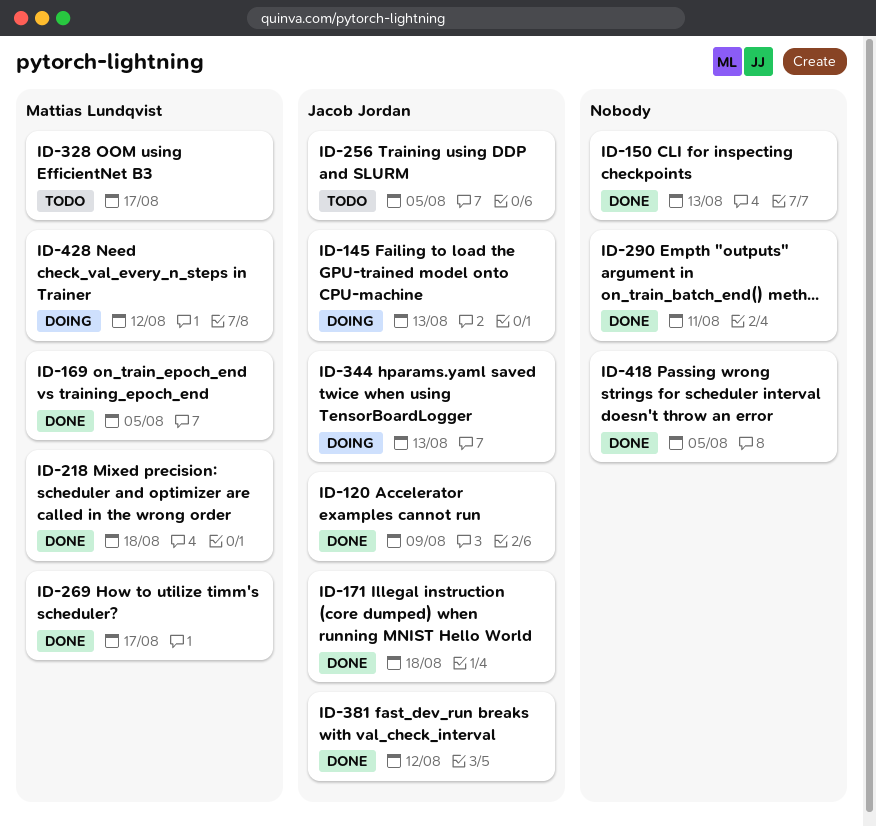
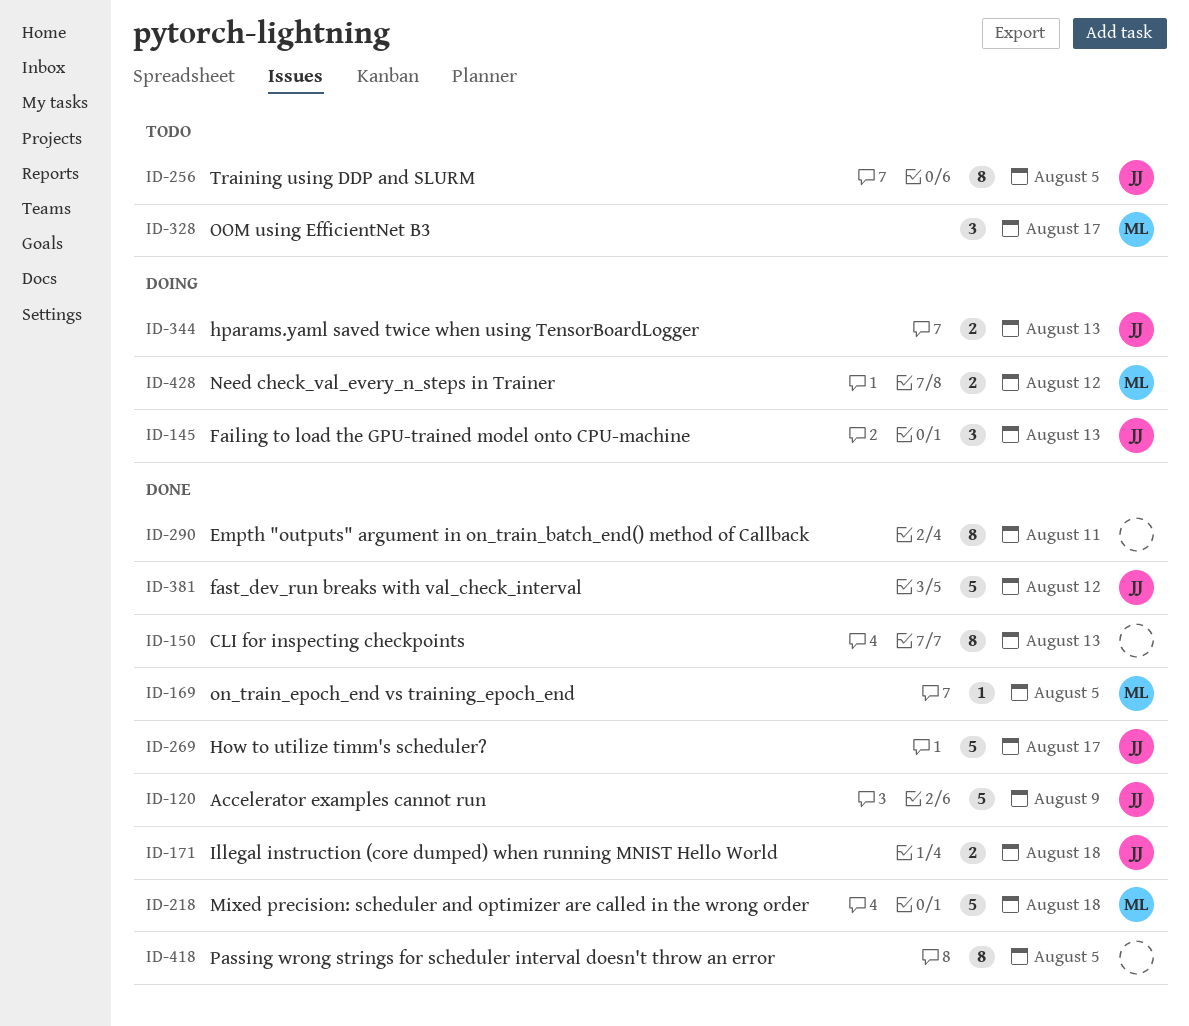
ID-269, owner: Mattias Lundqvist -> Jacob Jordan

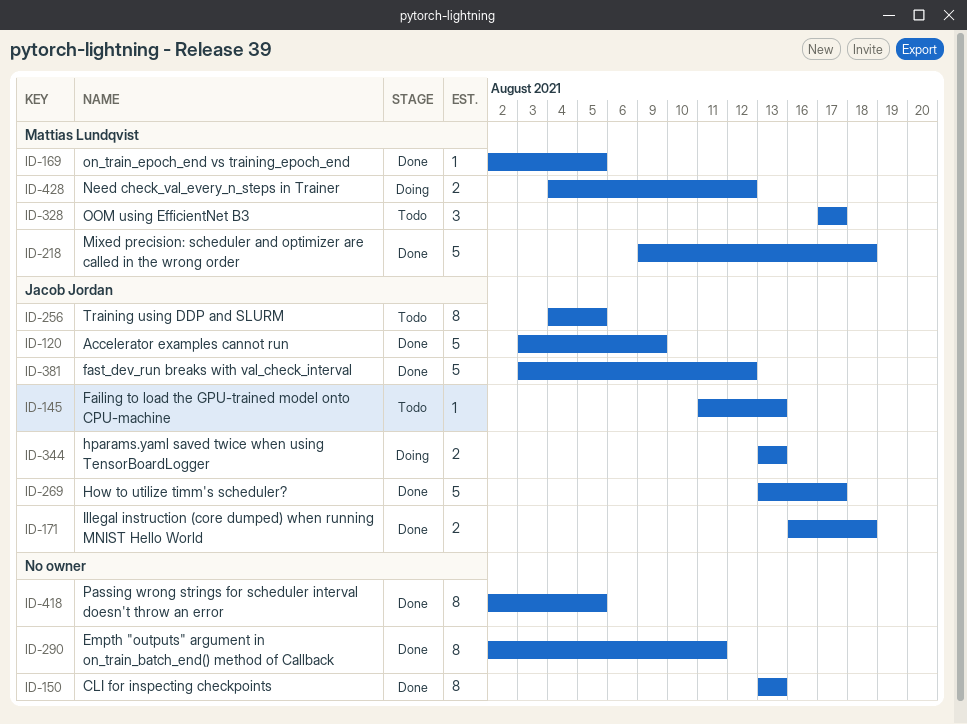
ID-145, status: Doing -> Todo
ID-145, estimate: 3 -> 1

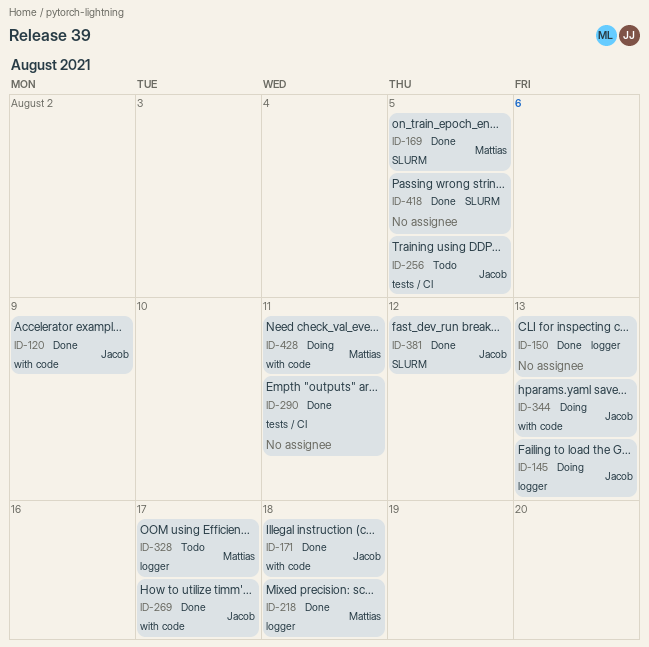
ID-145, status: Todo -> Doing
ID-428, due: Aug 12 -> Aug 11

